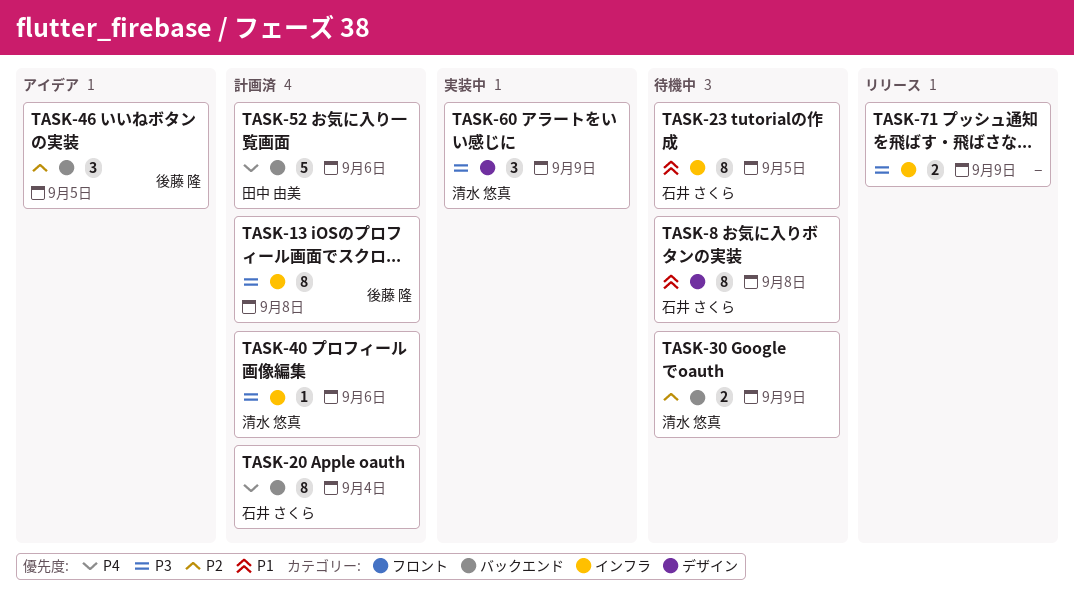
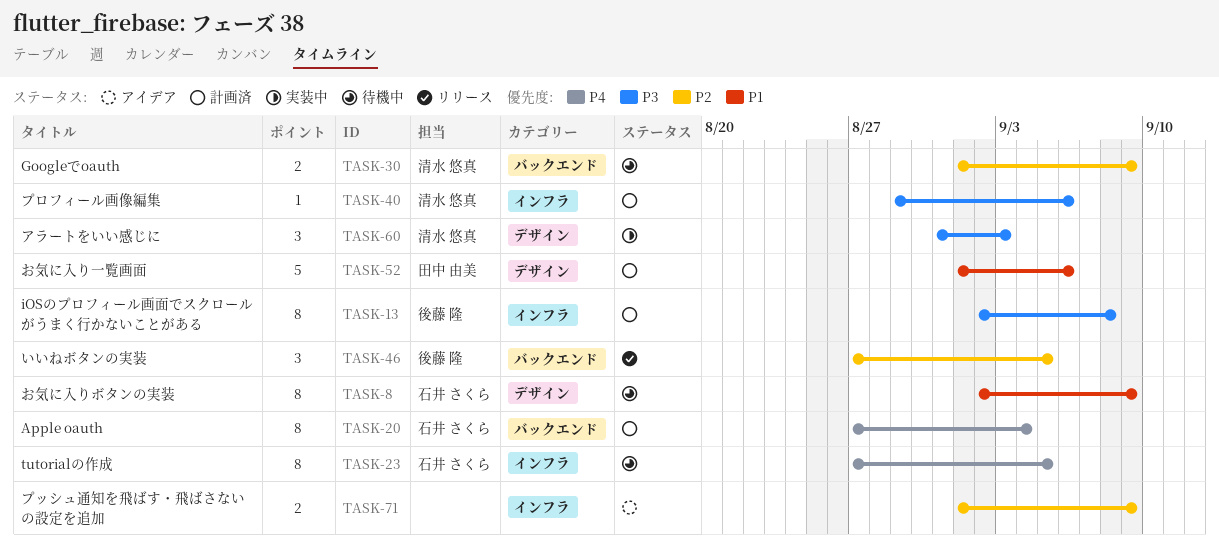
TASK-8, due: Sep 8 -> Sep 9
TASK-23, priority: P1 -> P4
TASK-46, status: アイデア -> リリース
TASK-52, priority: P4 -> P1
TASK-52, label: バックエンド -> デザイン
TASK-60, due: Sep 9 -> Sep 3
TASK-71, status: リリース -> アイデア
TASK-71, priority: P3 -> P2

